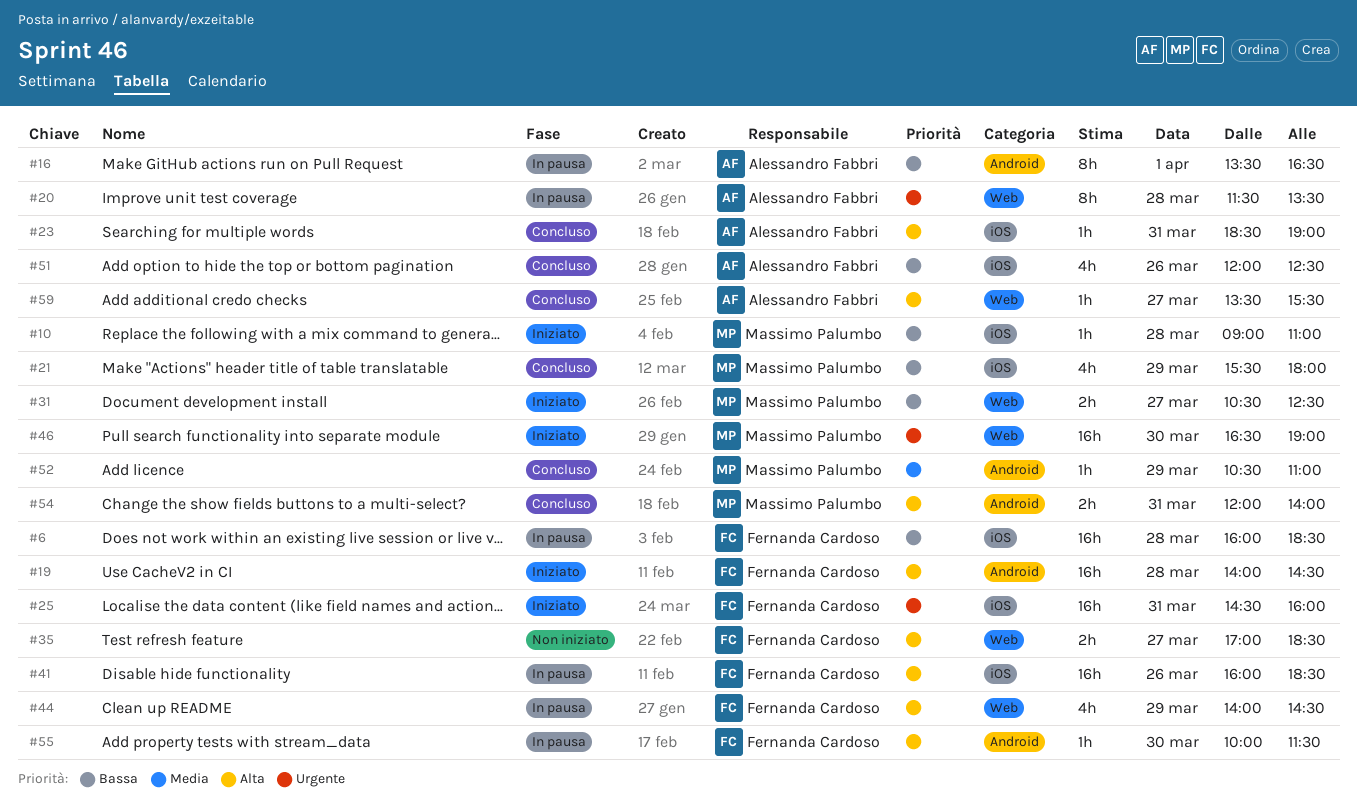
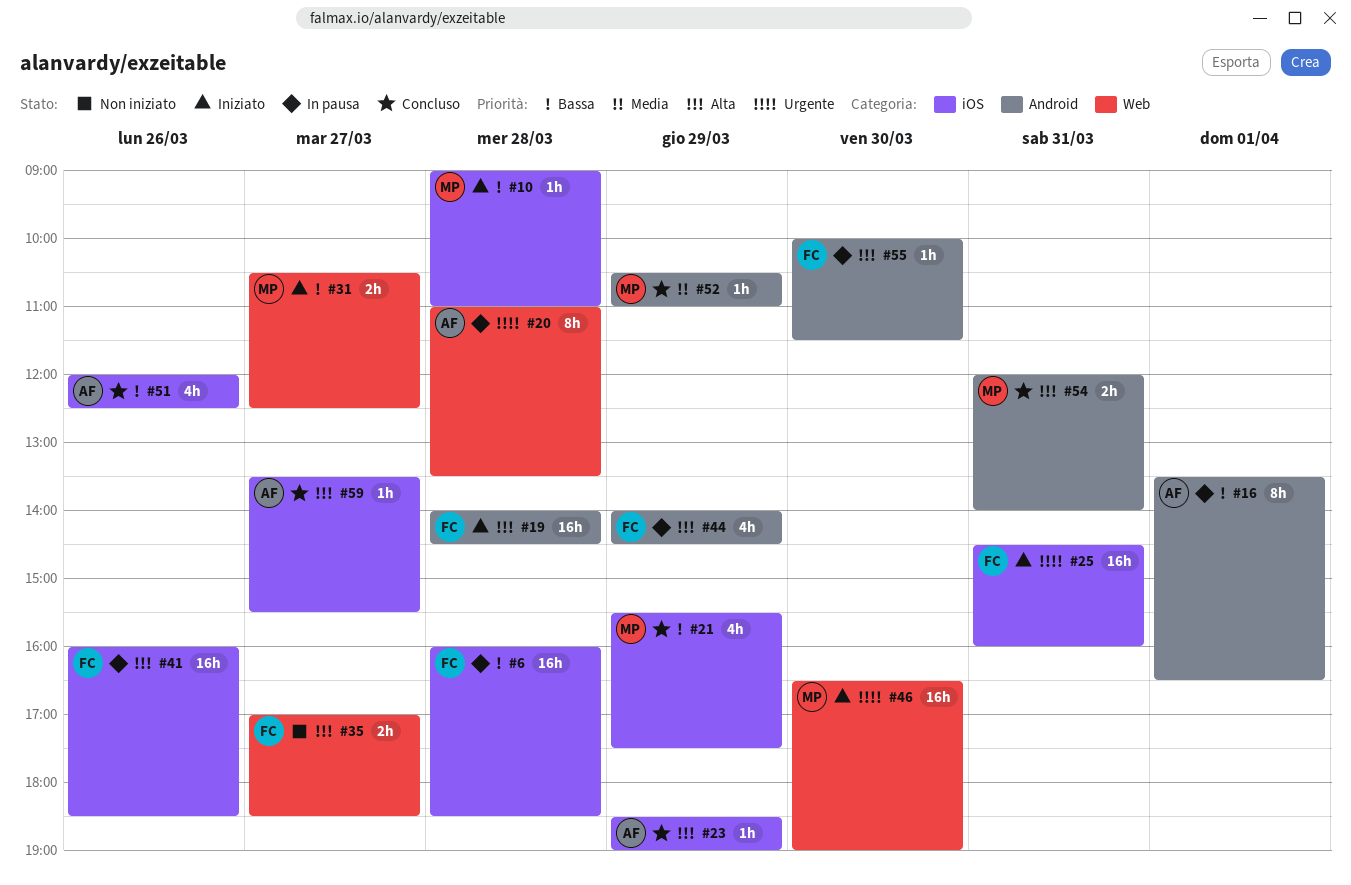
#20, begins: 11:30 -> 11:00
#21, ends: 18:00 -> 17:30
#23, day: Mar 31 -> Mar 29
#44, label: Web -> Android
#59, label: Web -> iOS

